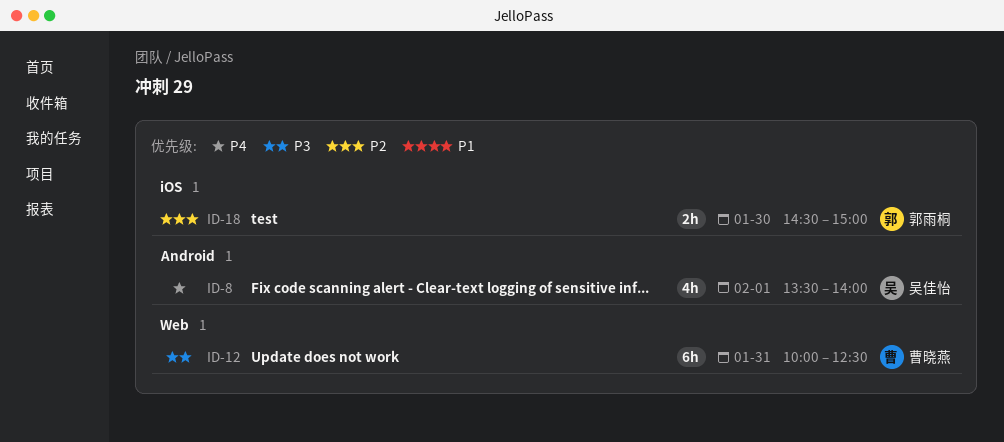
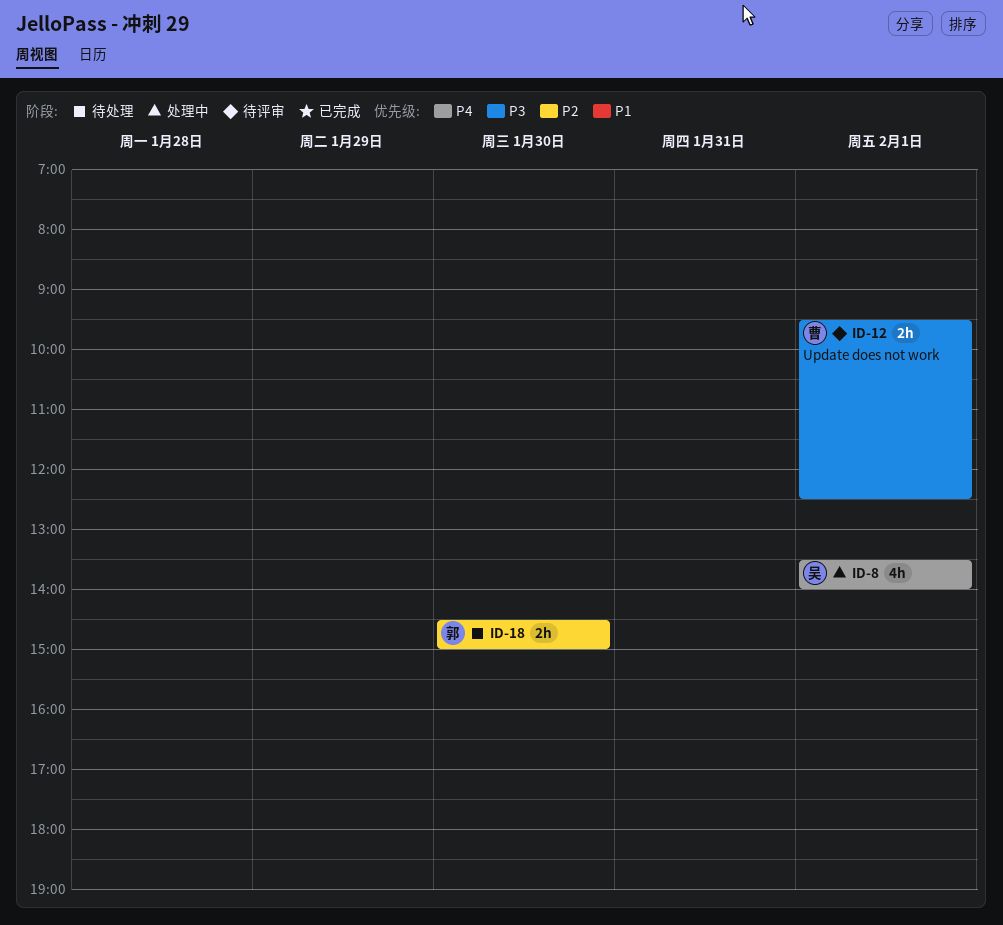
ID-12, estimate: 6h -> 2h
ID-12, day: Jan 31 -> Feb 1
ID-12, begins: 10:00 -> 09:30

